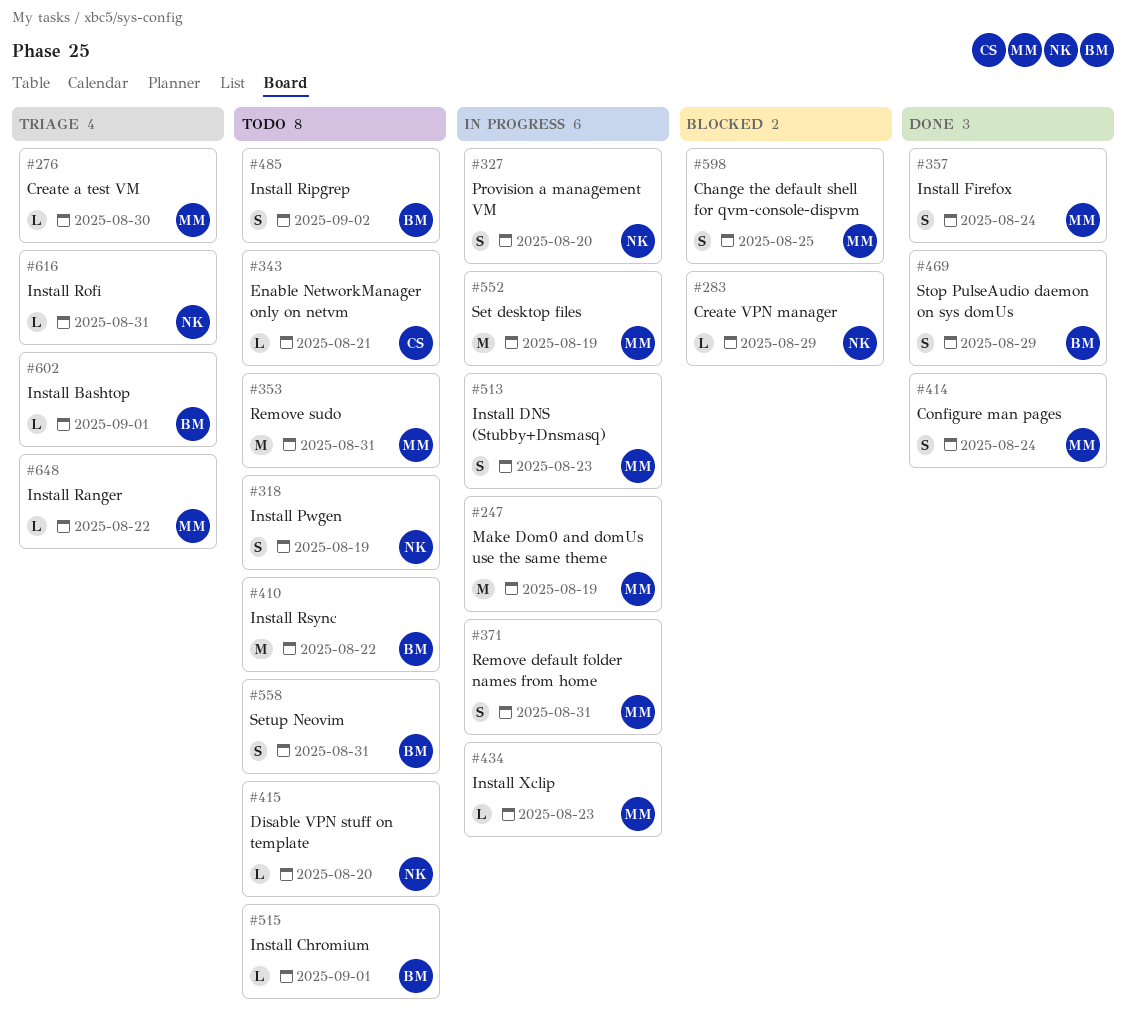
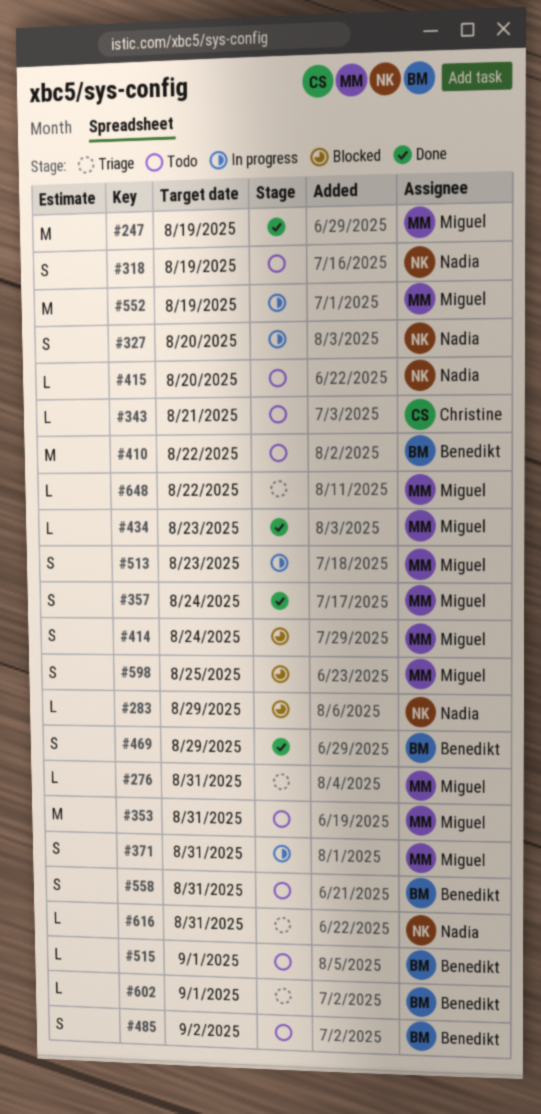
#247, status: In progress -> Done
#276, due: Aug 30 -> Aug 31
#414, status: Done -> Blocked
#434, status: In progress -> Done

